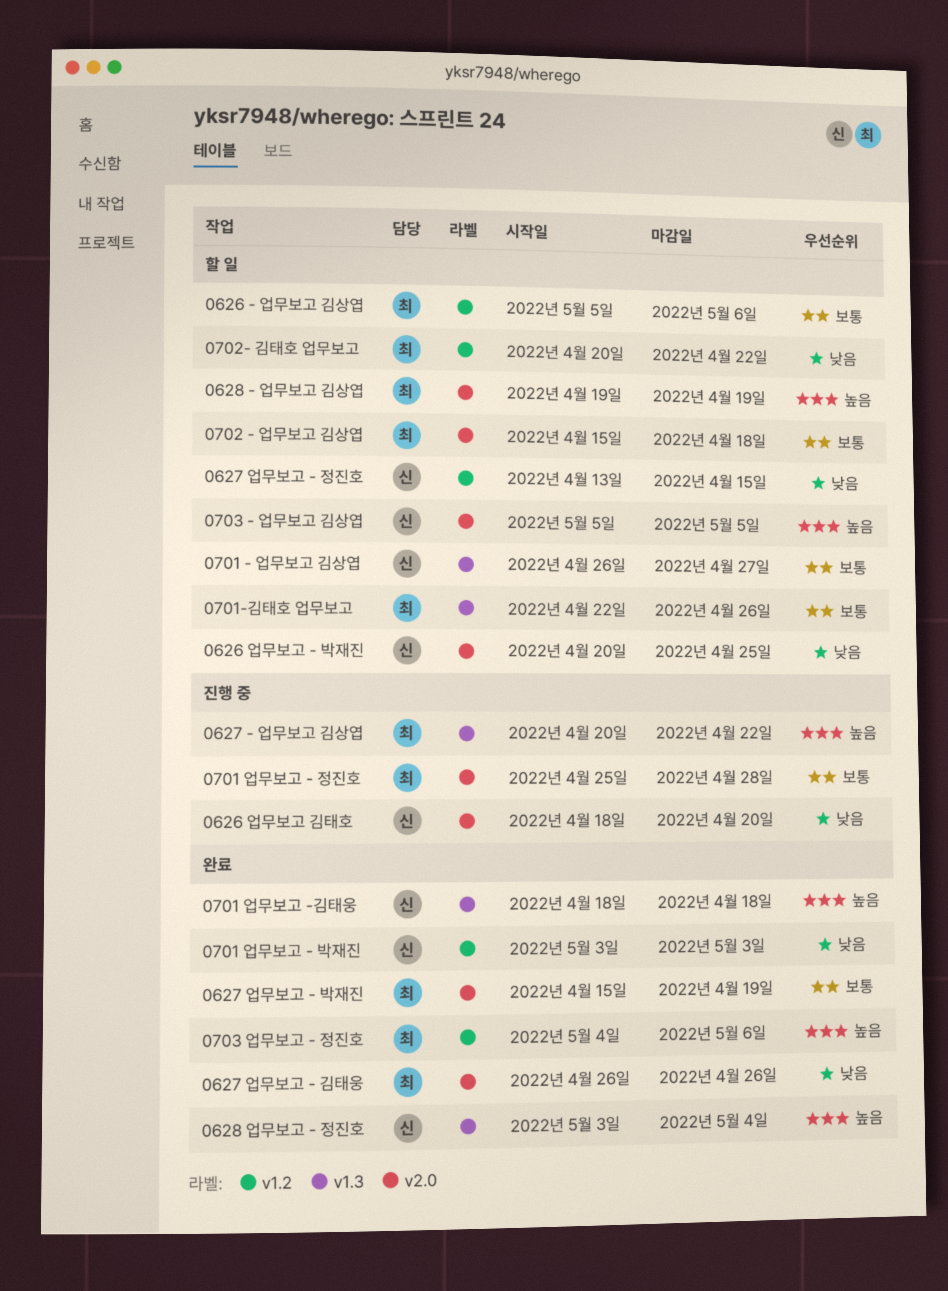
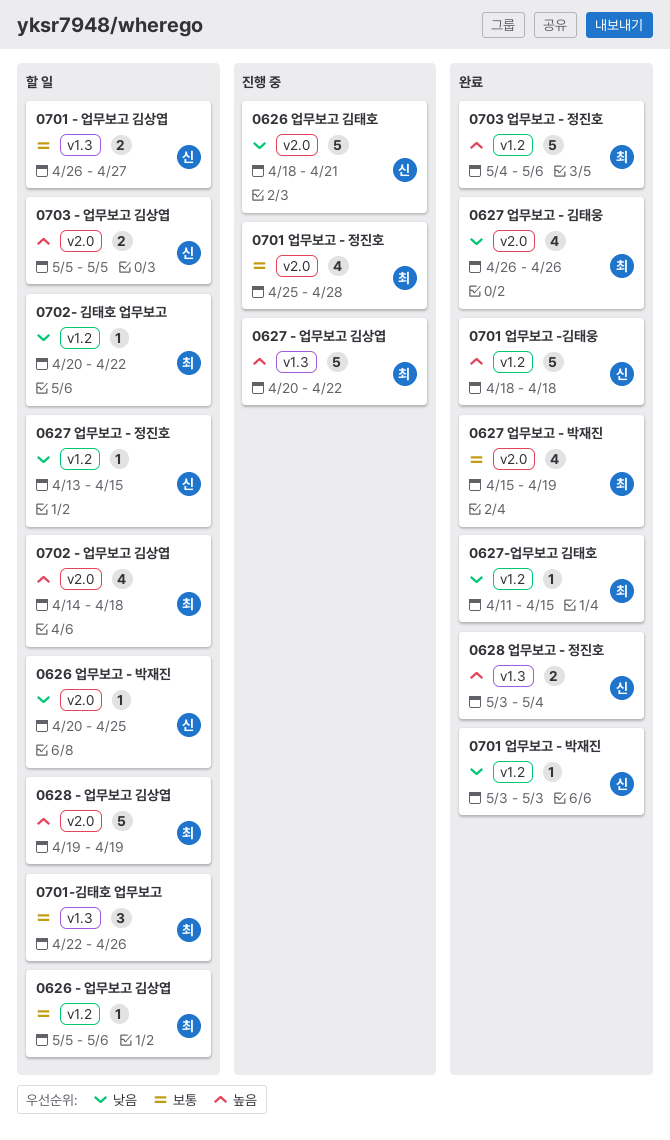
0626 업무보고 김태호, due: Apr 20 -> Apr 21
0627-업무보고 김태호: none -> present
0701 업무보고 -김태웅, label: v1.3 -> v1.2
0702 - 업무보고 김상엽, priority: 보통 -> 높음
0702 - 업무보고 김상엽, start: Apr 15 -> Apr 14

